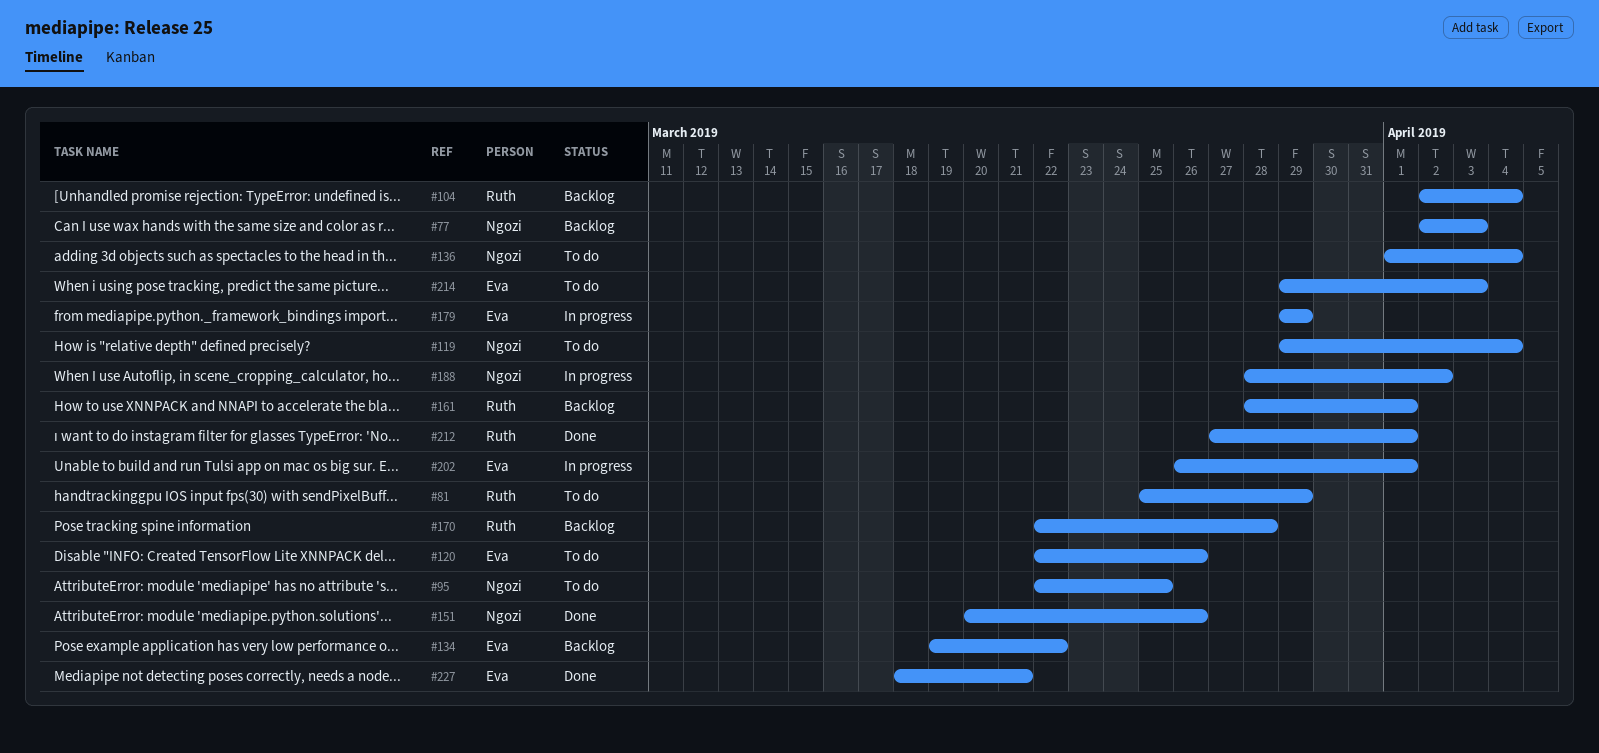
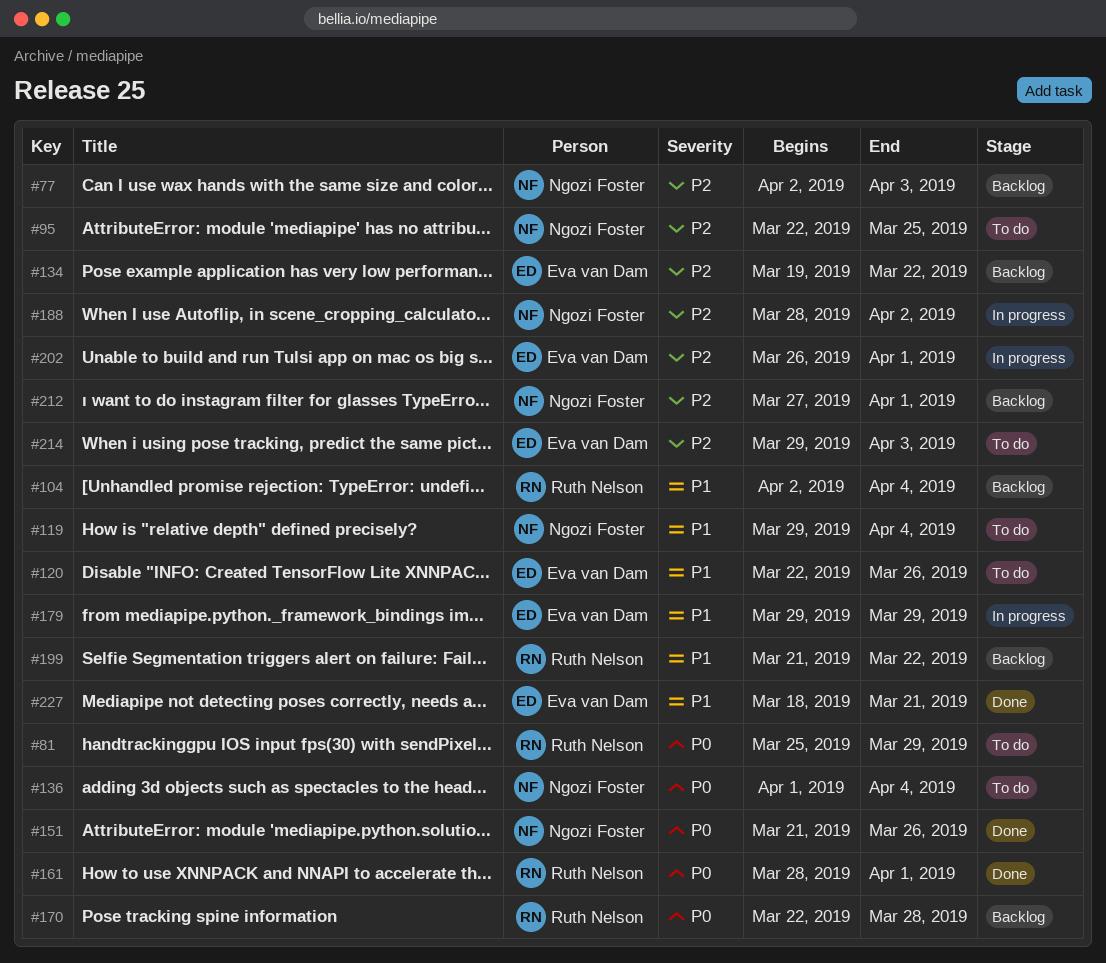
#151, start: Mar 20 -> Mar 21
#161, status: Backlog -> Done
#199: none -> present
#212, status: Done -> Backlog
#212, owner: Ruth Nelson -> Ngozi Foster

